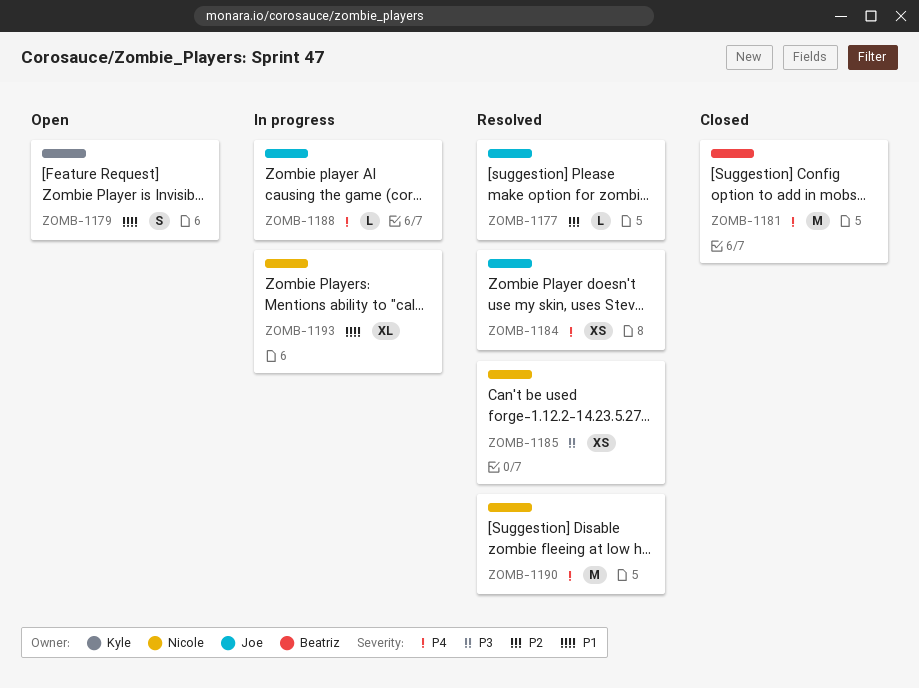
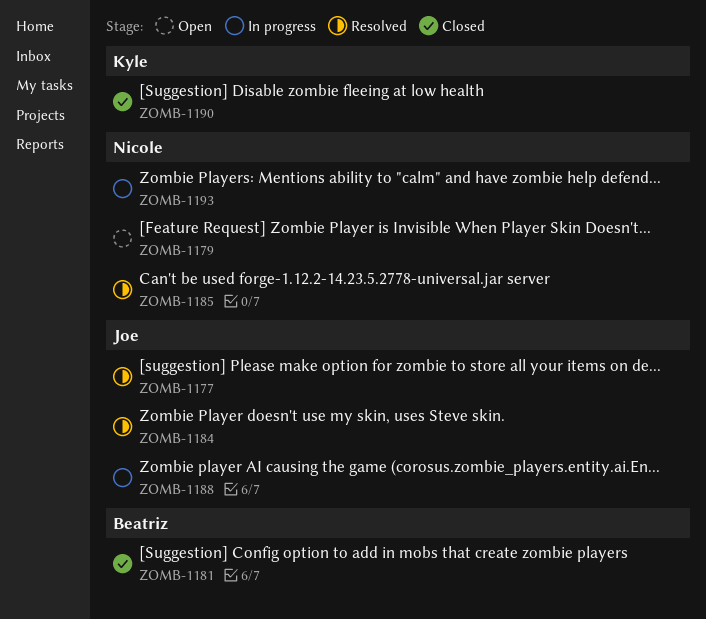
ZOMB-1179, owner: Kyle -> Nicole
ZOMB-1190, status: Resolved -> Closed
ZOMB-1190, owner: Nicole -> Kyle

